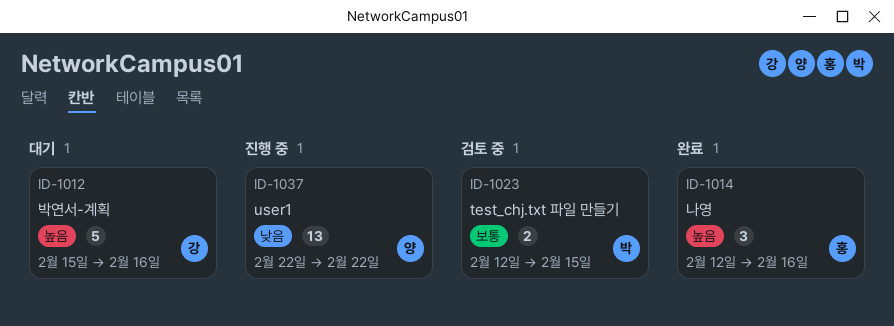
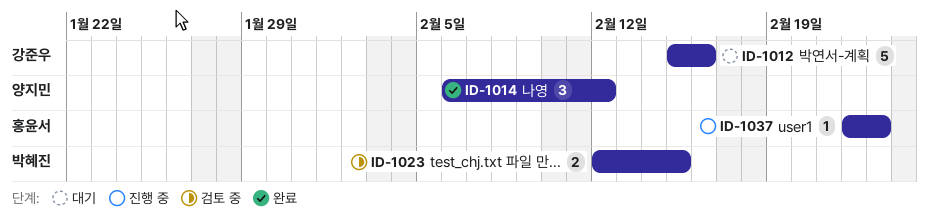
ID-1014, owner: 홍윤서 -> 양지민
ID-1014, start: Feb 12 -> Feb 6
ID-1014, due: Feb 16 -> Feb 12
ID-1037, owner: 양지민 -> 홍윤서
ID-1037, estimate: 13 -> 1
ID-1037, due: Feb 22 -> Feb 23

